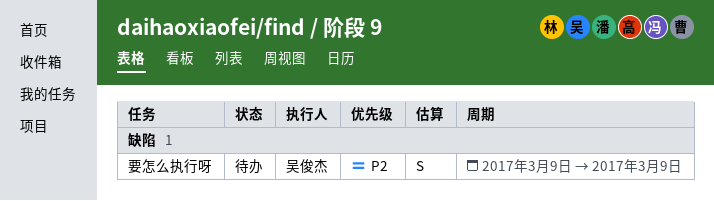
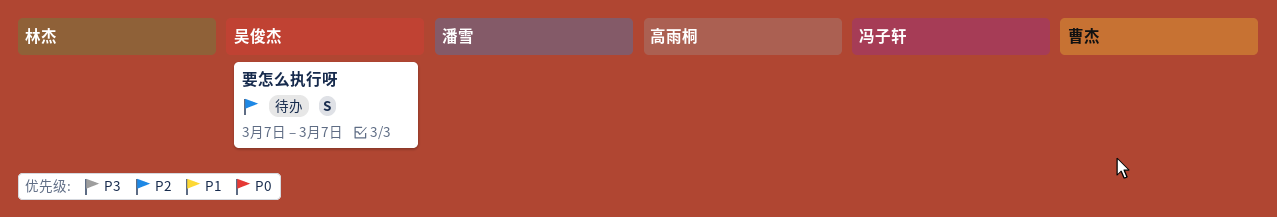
要怎么执行呀, start: Mar 9 -> Mar 7
要怎么执行呀, due: Mar 9 -> Mar 7

